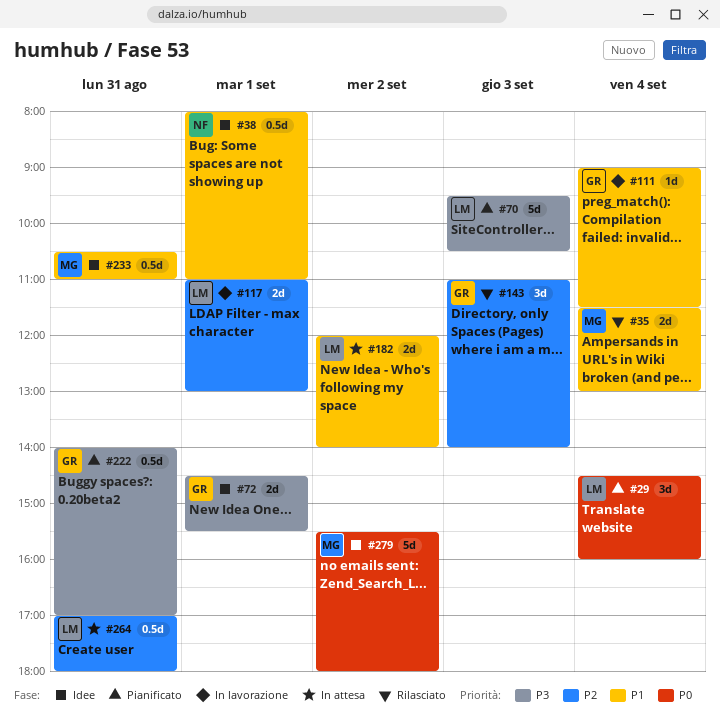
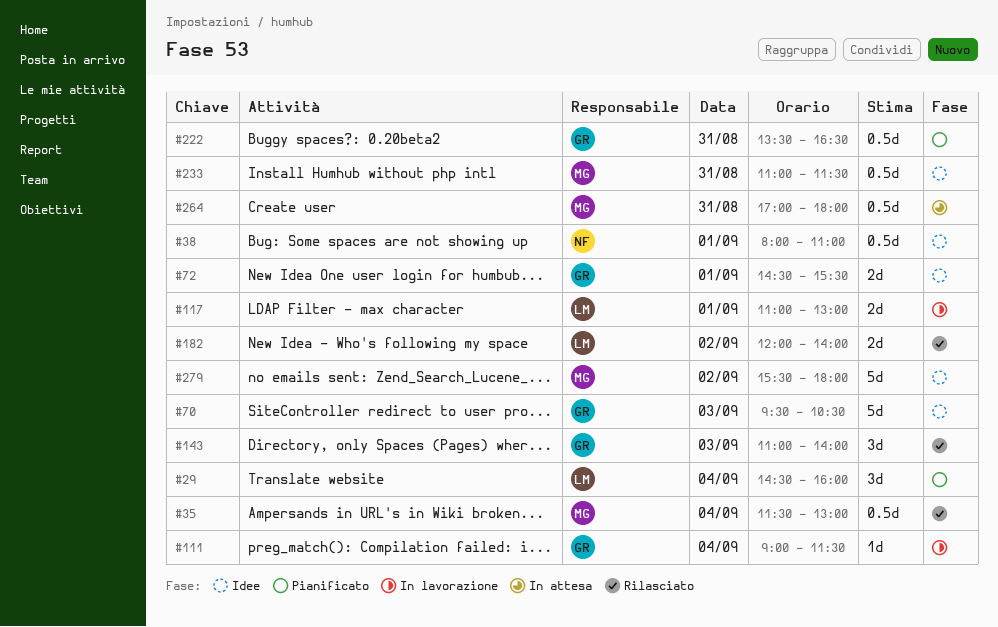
#35, estimate: 2d -> 0.5d
#70, status: Pianificato -> Idee
#70, owner: LM -> GR
#182, status: In attesa -> Rilasciato
#222, begins: 14:00 -> 13:30
#222, ends: 17:00 -> 16:30
#233, begins: 10:30 -> 11:00
#233, ends: 11:00 -> 11:30
#264, owner: LM -> MG

